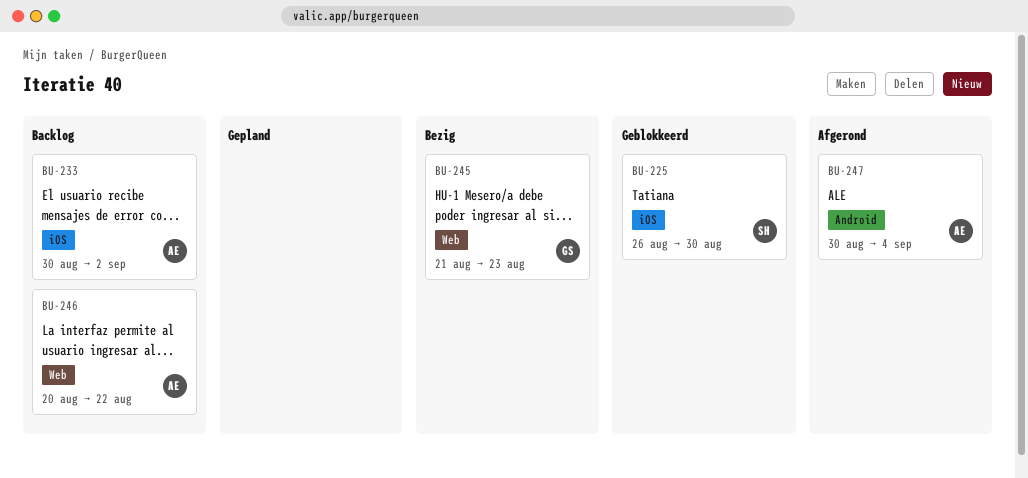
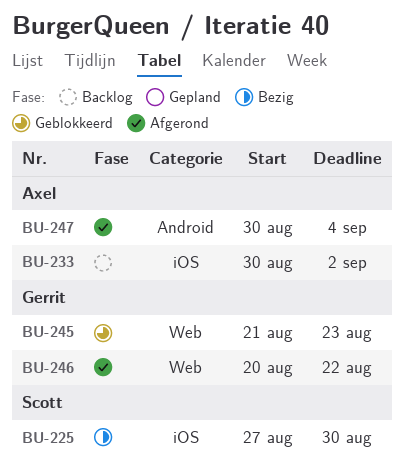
BU-225, status: Geblokkeerd -> Bezig
BU-225, start: Aug 26 -> Aug 27
BU-245, status: Bezig -> Geblokkeerd
BU-246, status: Backlog -> Afgerond
BU-246, owner: Axel -> Gerrit

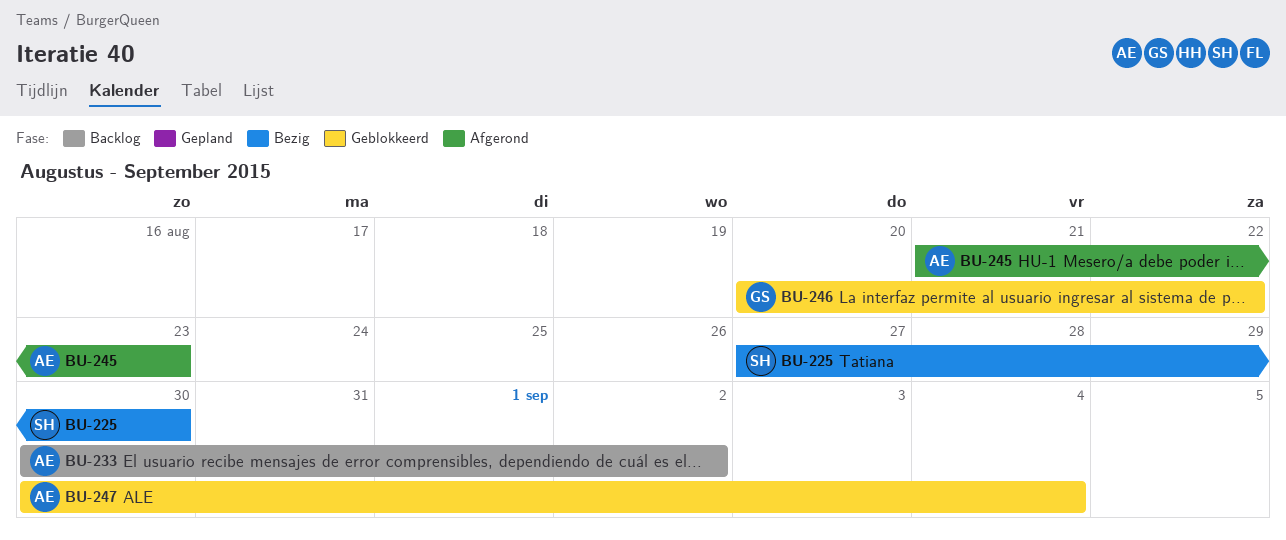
BU-245, status: Geblokkeerd -> Afgerond
BU-245, owner: Gerrit -> Axel
BU-246, status: Afgerond -> Geblokkeerd
BU-247, status: Afgerond -> Geblokkeerd

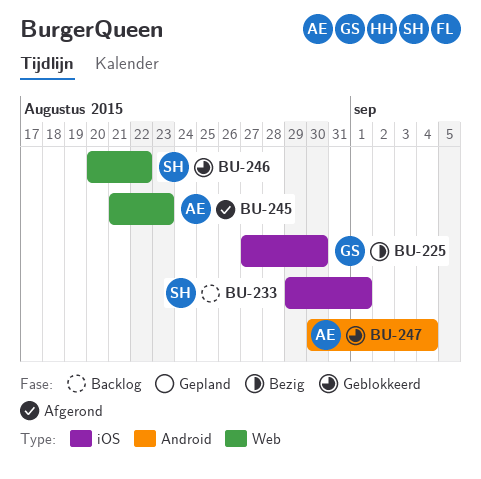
BU-225, owner: SH -> GS
BU-233, owner: AE -> SH
BU-233, start: Aug 30 -> Aug 29
BU-233, due: Sep 2 -> Sep 1
BU-246, owner: GS -> SH

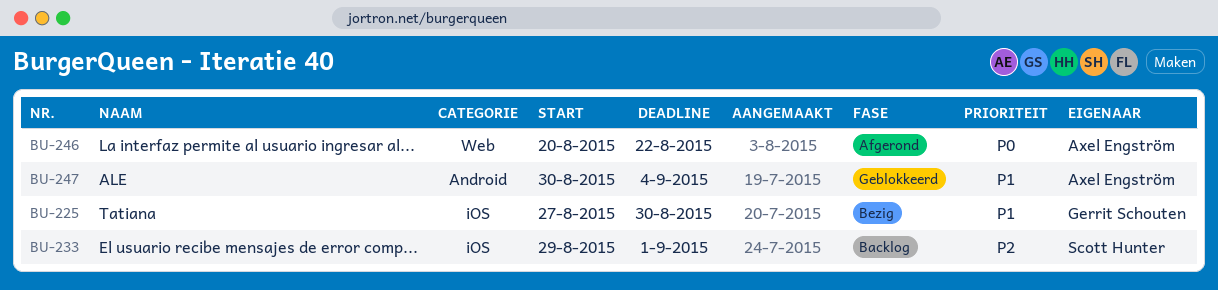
BU-245: present -> none
BU-246, status: Geblokkeerd -> Afgerond
BU-246, owner: Scott Hunter -> Axel Engström

